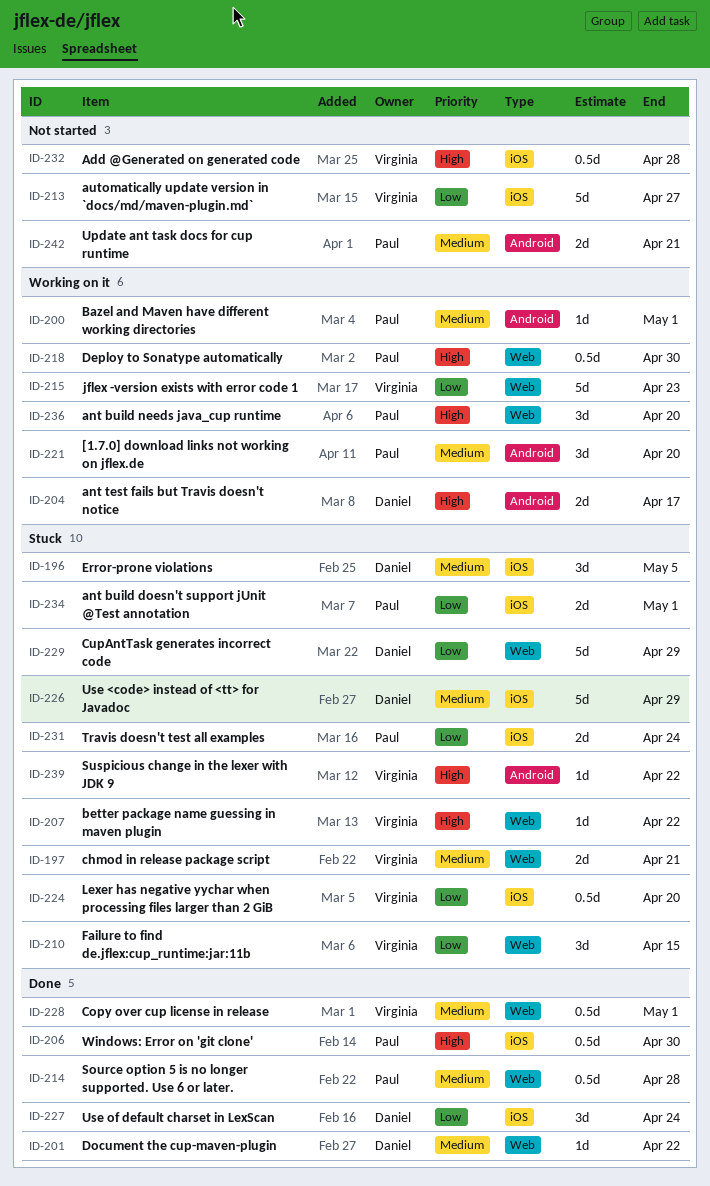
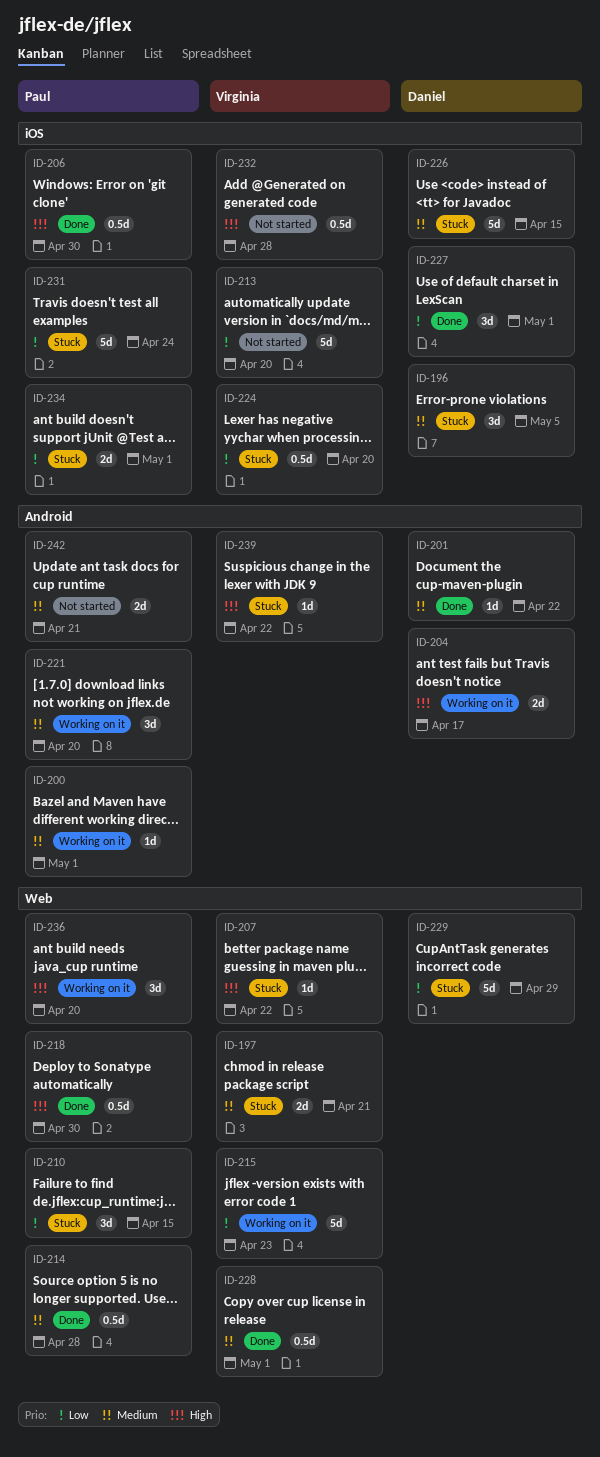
ID-201, label: Web -> Android
ID-210, owner: Virginia -> Paul
ID-213, due: Apr 27 -> Apr 20
ID-218, status: Working on it -> Done
ID-226, due: Apr 29 -> Apr 15
ID-227, due: Apr 24 -> May 1
ID-231, estimate: 2d -> 5d

